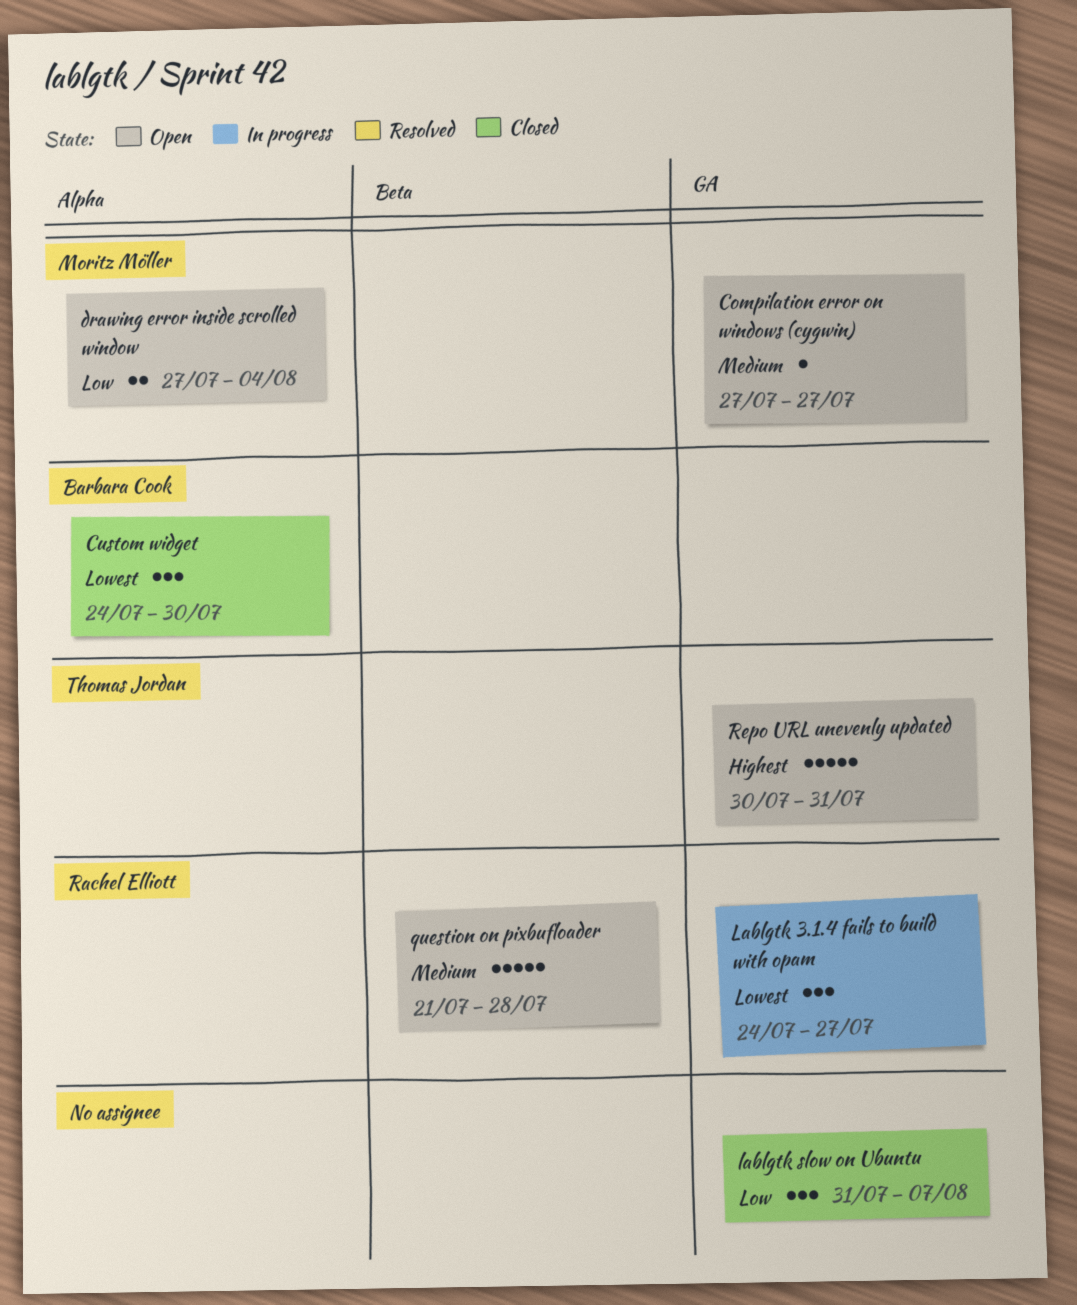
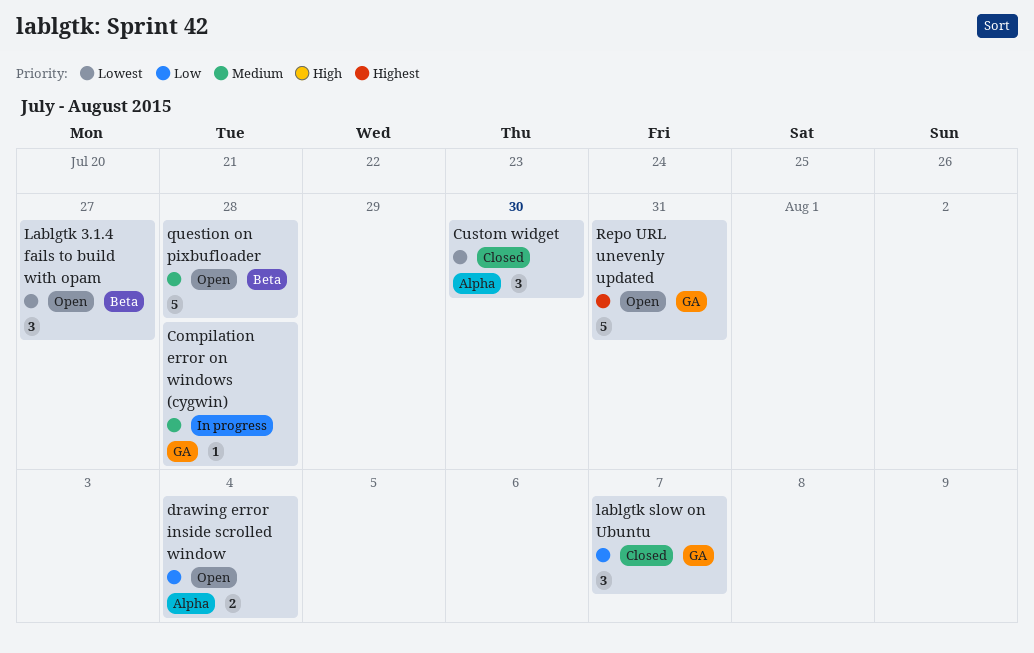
Compilation error on windows (cygwin), status: Open -> In progress
Compilation error on windows (cygwin), due: Jul 27 -> Jul 28
Lablgtk 3.1.4 fails to build with opam, status: In progress -> Open
Lablgtk 3.1.4 fails to build with opam, label: GA -> Beta

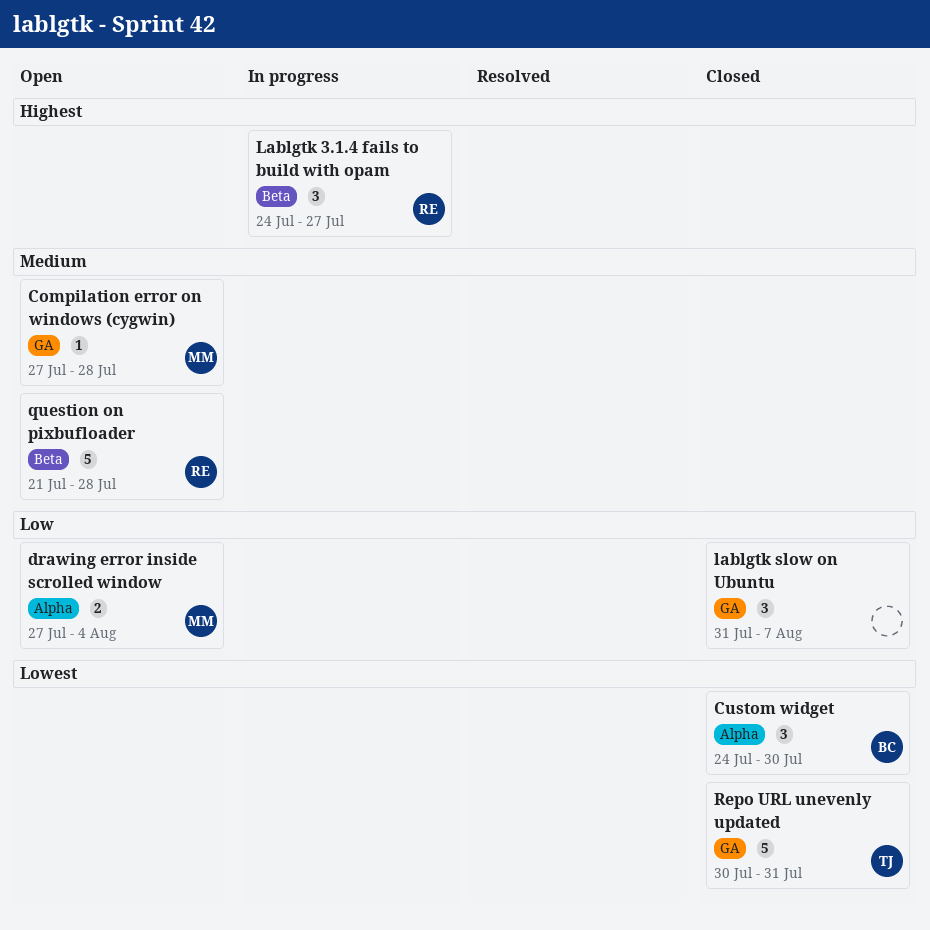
Compilation error on windows (cygwin), status: In progress -> Open
Lablgtk 3.1.4 fails to build with opam, status: Open -> In progress
Lablgtk 3.1.4 fails to build with opam, priority: Lowest -> Highest
Repo URL unevenly updated, status: Open -> Closed
Repo URL unevenly updated, priority: Highest -> Lowest

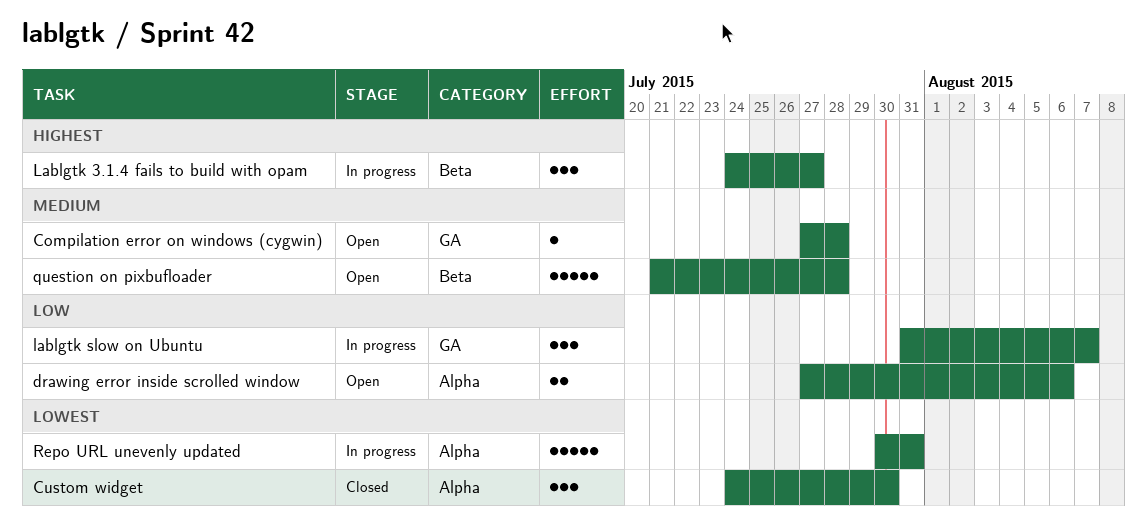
drawing error inside scrolled window, due: Aug 4 -> Aug 6
lablgtk slow on Ubuntu, status: Closed -> In progress
Repo URL unevenly updated, status: Closed -> In progress
Repo URL unevenly updated, label: GA -> Alpha

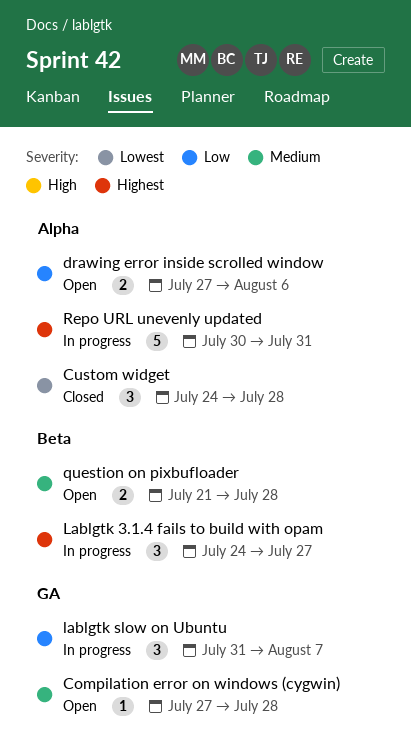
Custom widget, due: Jul 30 -> Jul 28
question on pixbufloader, estimate: 5 -> 2
Repo URL unevenly updated, priority: Lowest -> Highest

